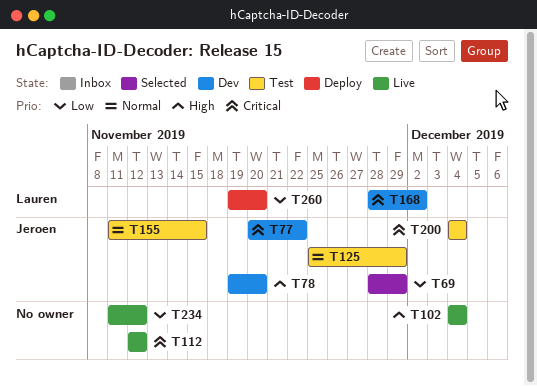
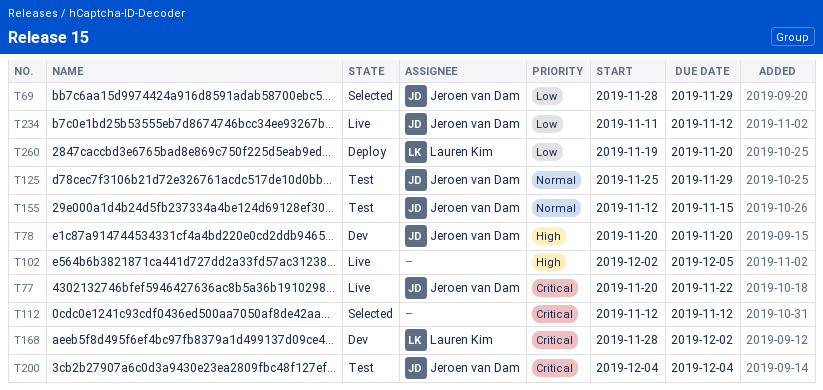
T77, status: Dev -> Live
T78, start: Nov 19 -> Nov 20
T102, start: Dec 4 -> Dec 2
T102, due: Dec 4 -> Dec 5
T112, status: Live -> Selected
T155, start: Nov 11 -> Nov 12
T234, owner: none -> Jeroen van Dam

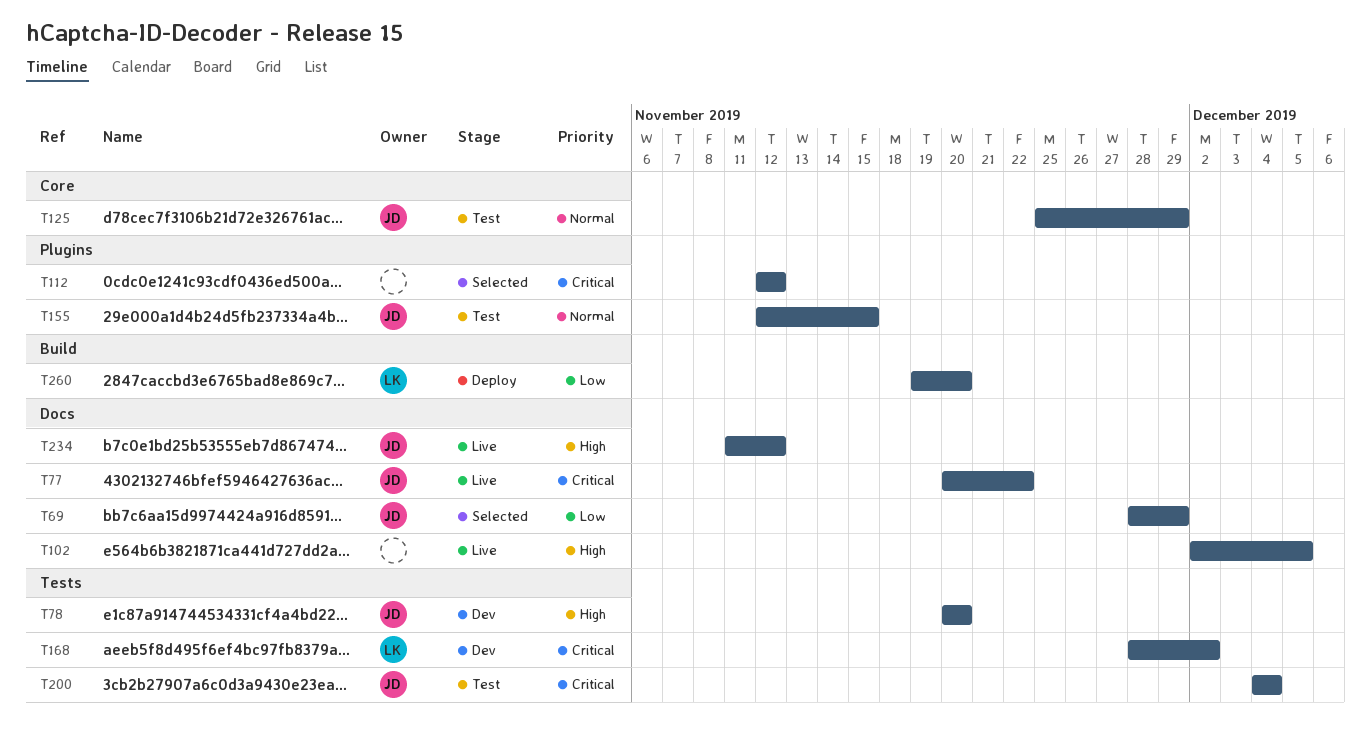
T234, priority: Low -> High

